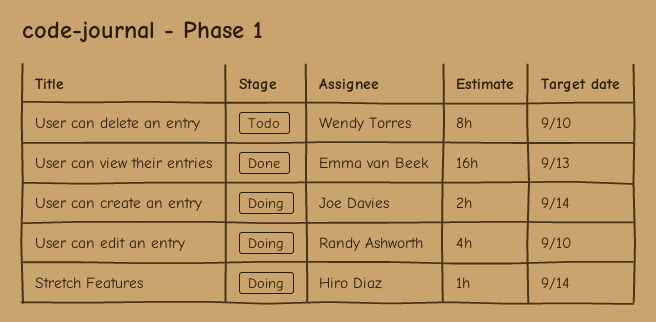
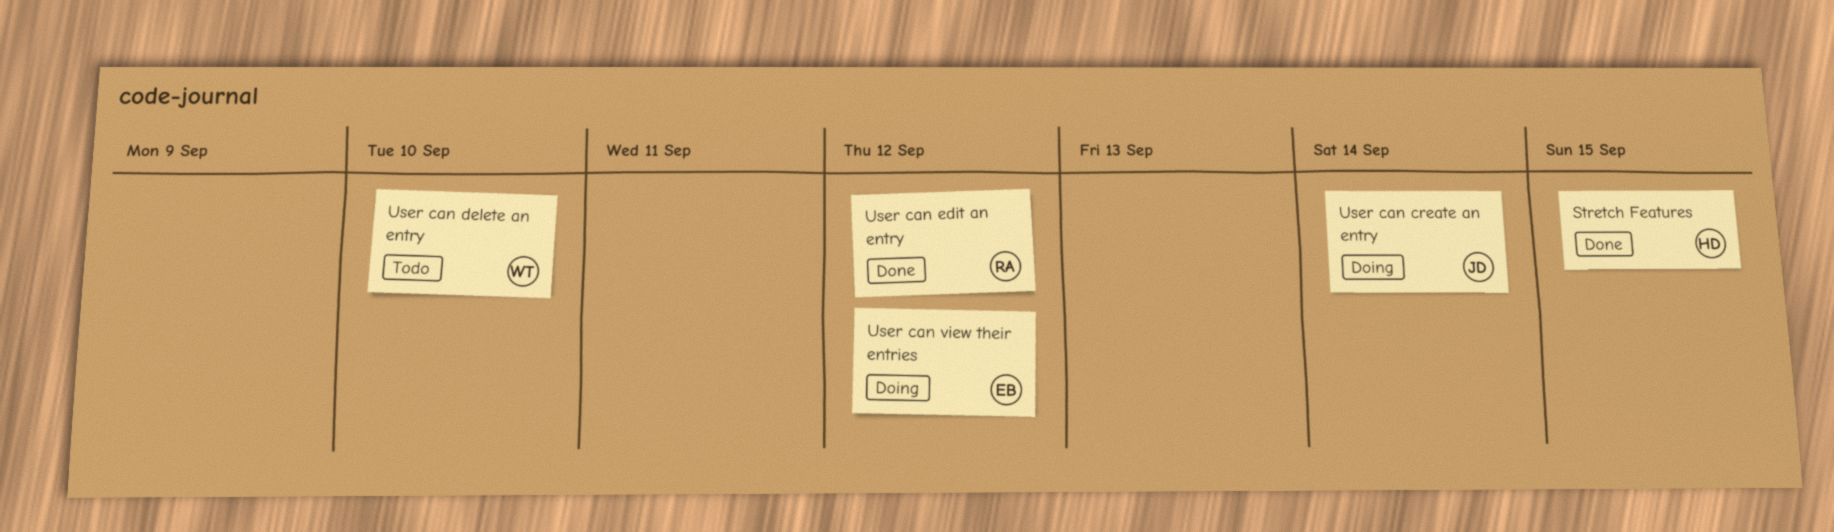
Stretch Features, status: Doing -> Done
Stretch Features, due: Sep 14 -> Sep 15
User can edit an entry, status: Doing -> Done
User can edit an entry, due: Sep 10 -> Sep 12
User can view their entries, status: Done -> Doing
User can view their entries, due: Sep 13 -> Sep 12

